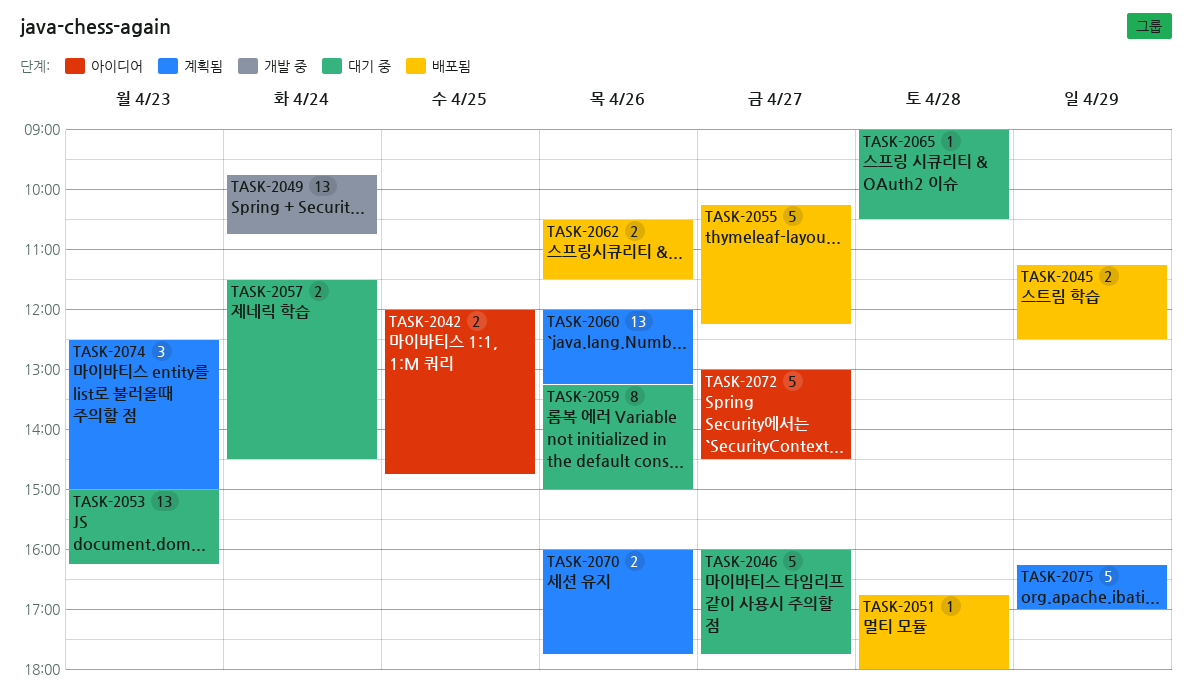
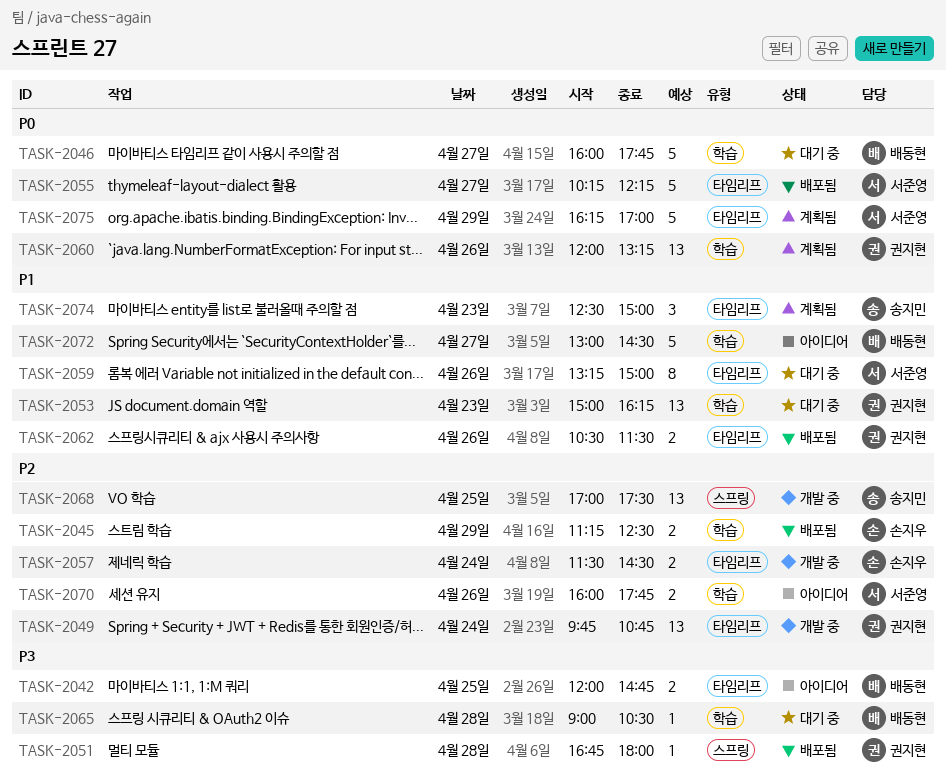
TASK-2057, status: 대기 중 -> 개발 중
TASK-2068: none -> present
TASK-2070, status: 계획됨 -> 아이디어

